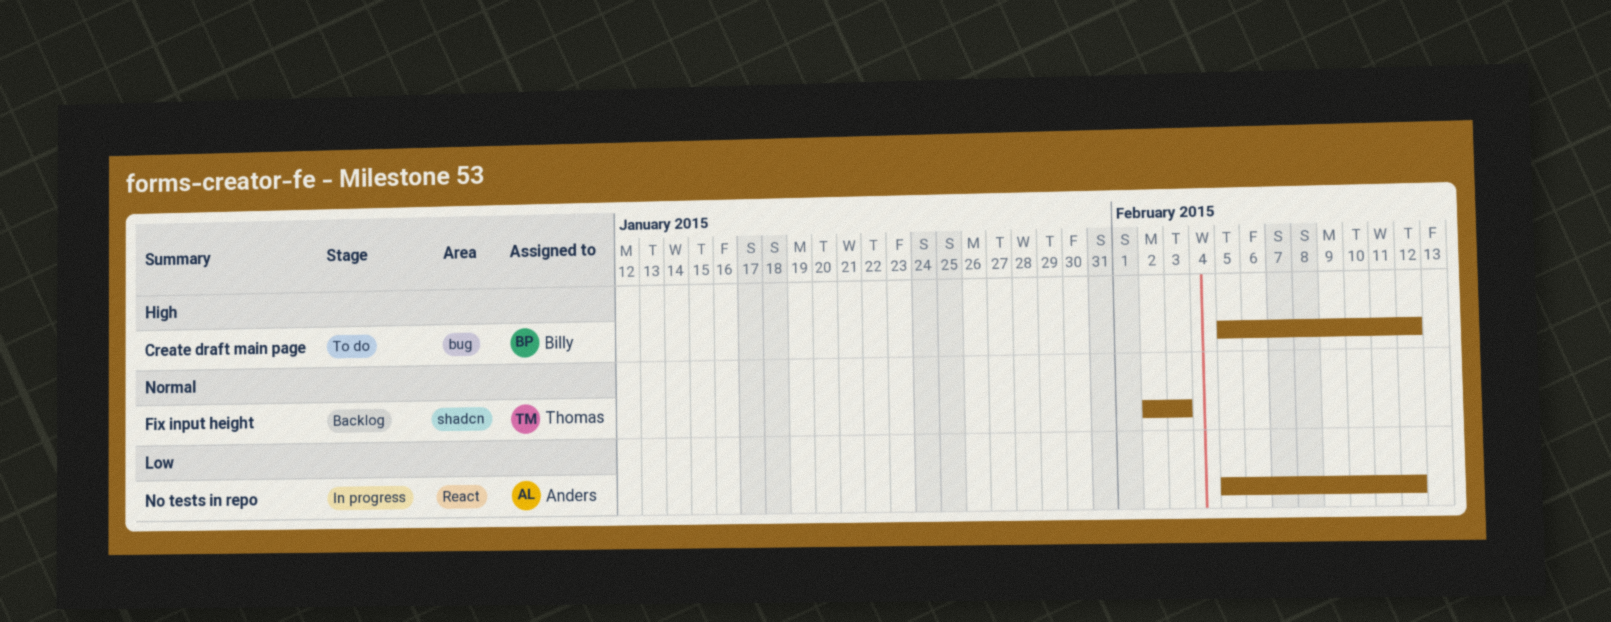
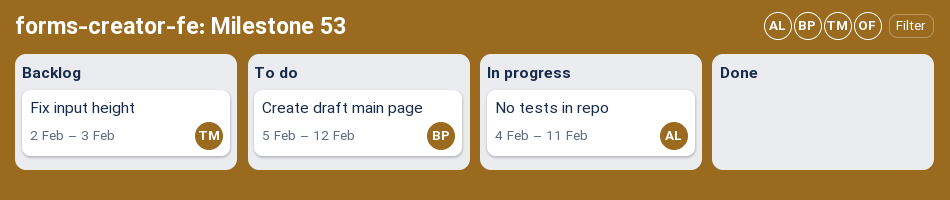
No tests in repo, start: Feb 5 -> Feb 4
No tests in repo, due: Feb 12 -> Feb 11

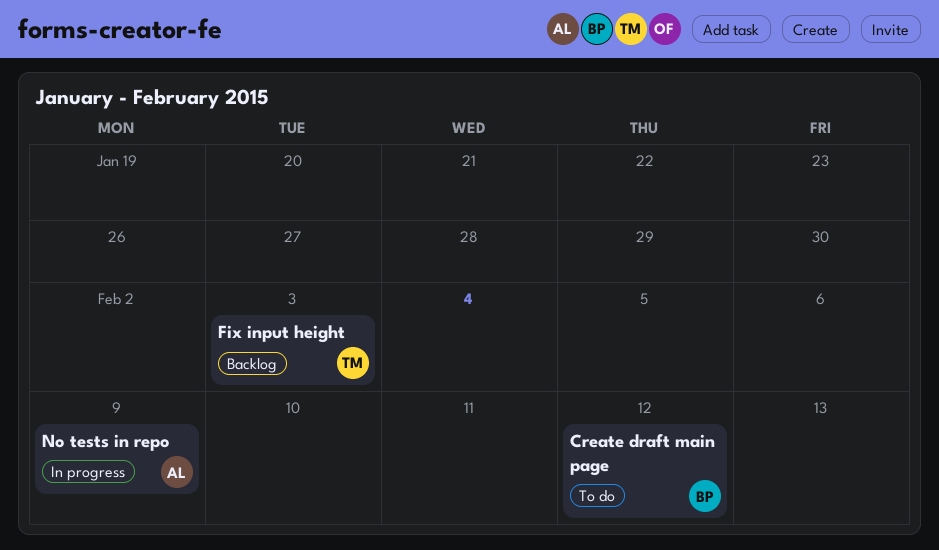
No tests in repo, due: Feb 11 -> Feb 9

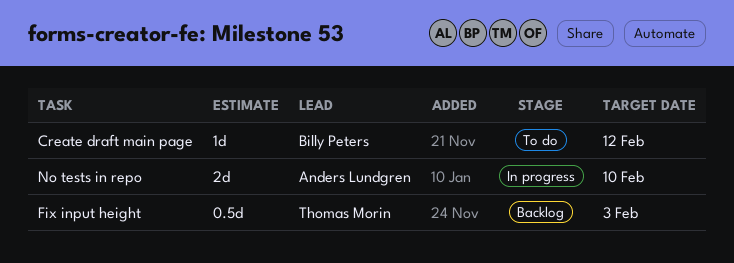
No tests in repo, due: Feb 9 -> Feb 10

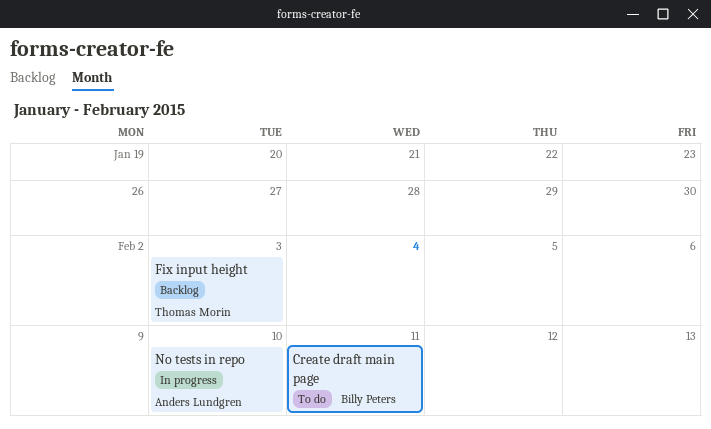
Create draft main page, due: Feb 12 -> Feb 11

